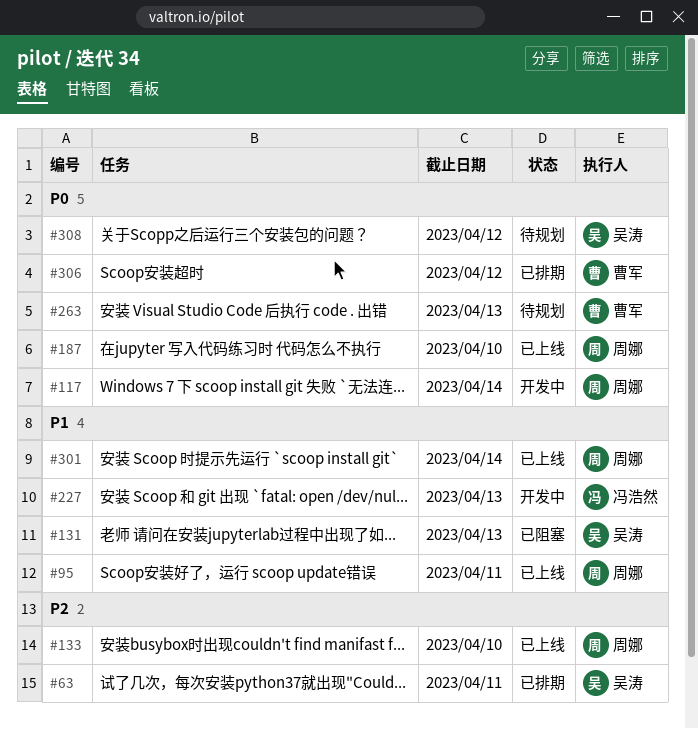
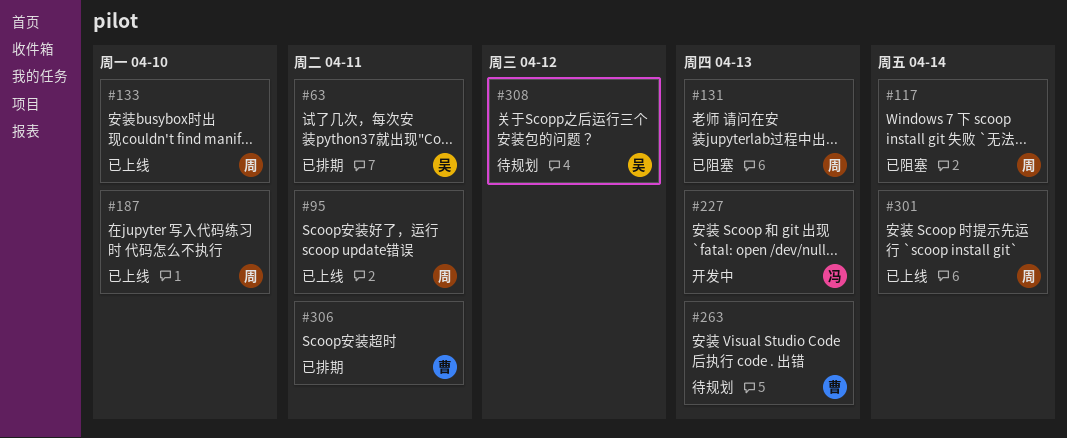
#117, status: 开发中 -> 已阻塞
#131, owner: 吴涛 -> 周娜
#306, due: Apr 12 -> Apr 11

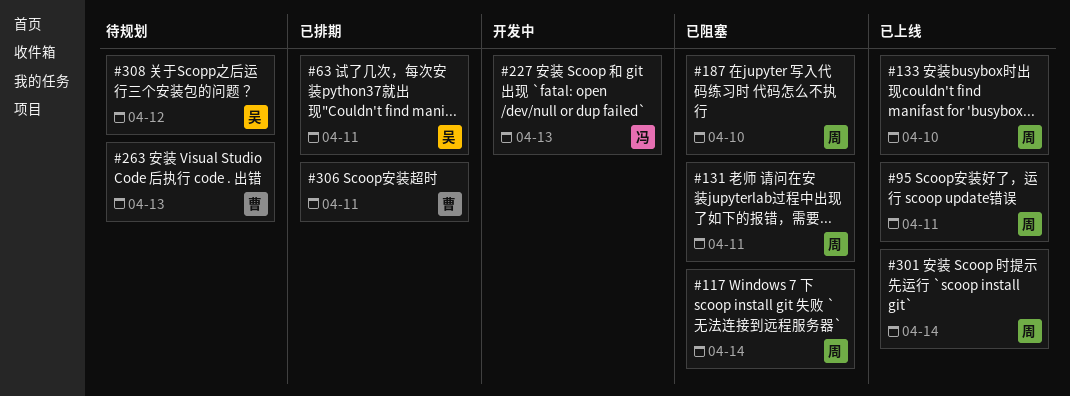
#131, due: Apr 13 -> Apr 11
#187, status: 已上线 -> 已阻塞

